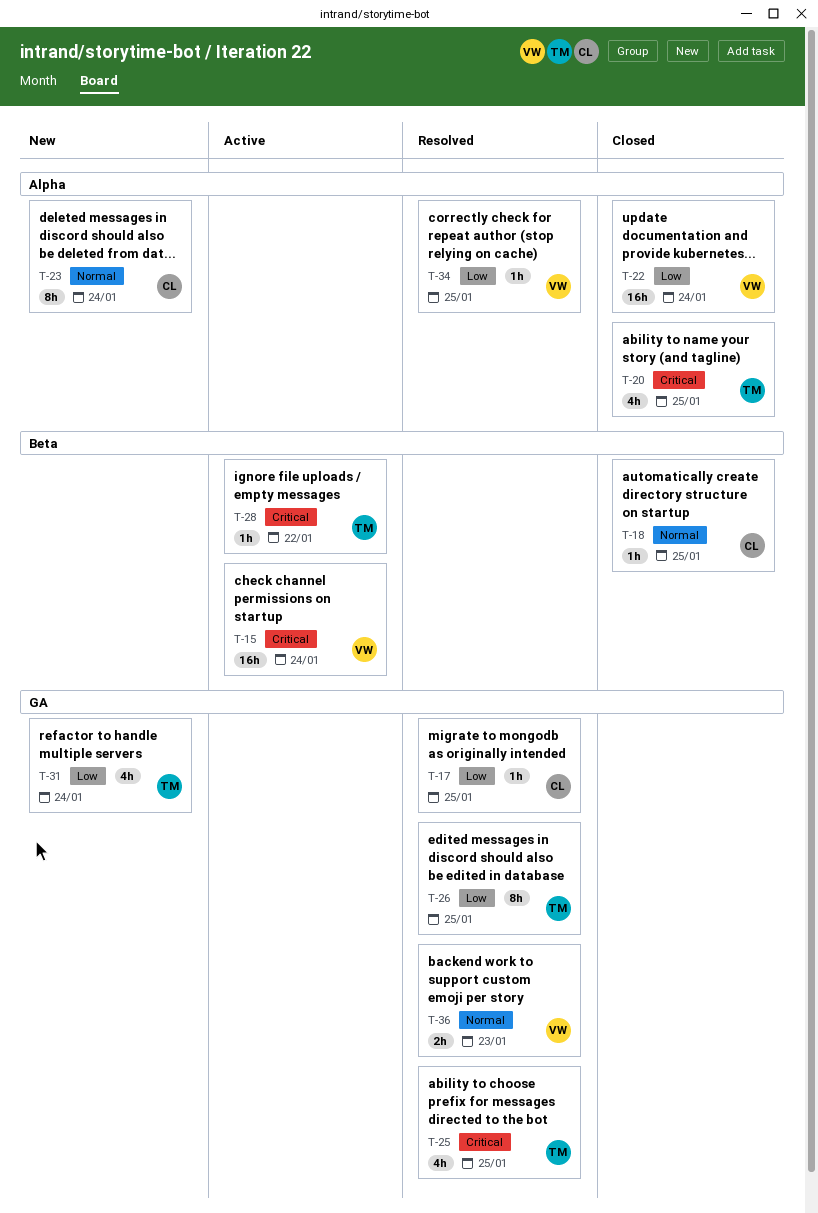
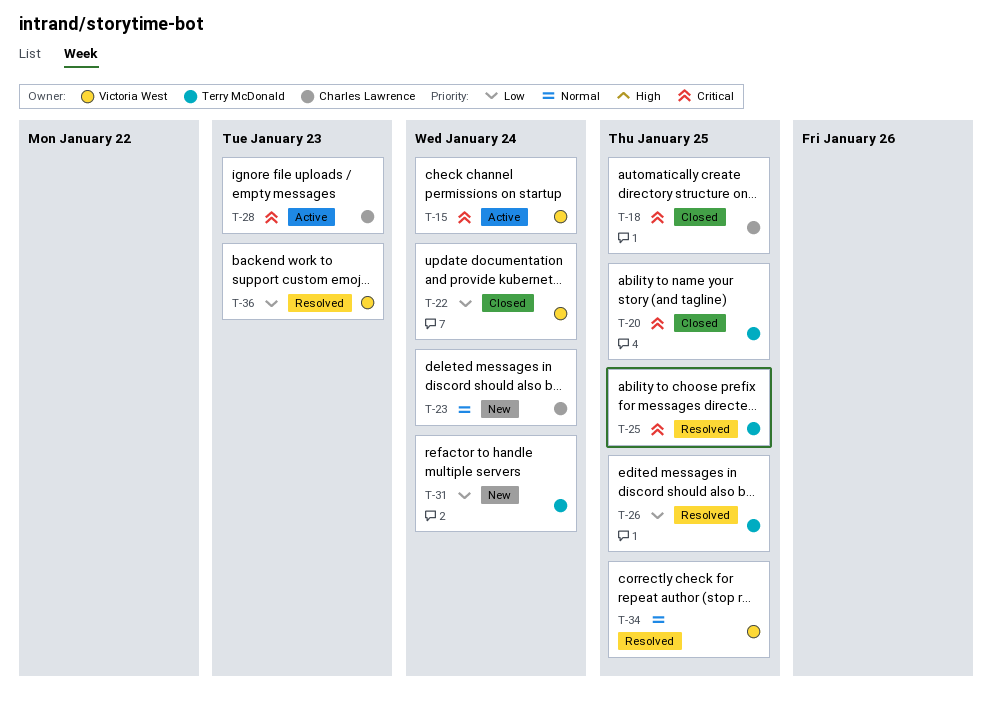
T-17: present -> none
T-18, priority: Normal -> Critical
T-28, owner: Terry McDonald -> Charles Lawrence
T-28, due: Jan 22 -> Jan 23
T-34, priority: Low -> Normal
T-36, priority: Normal -> Low

